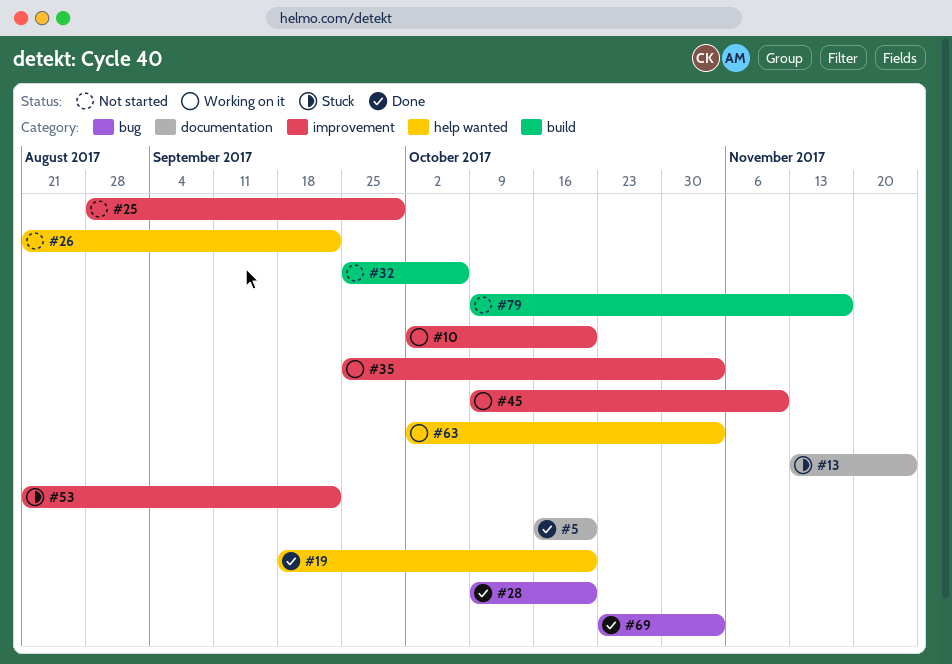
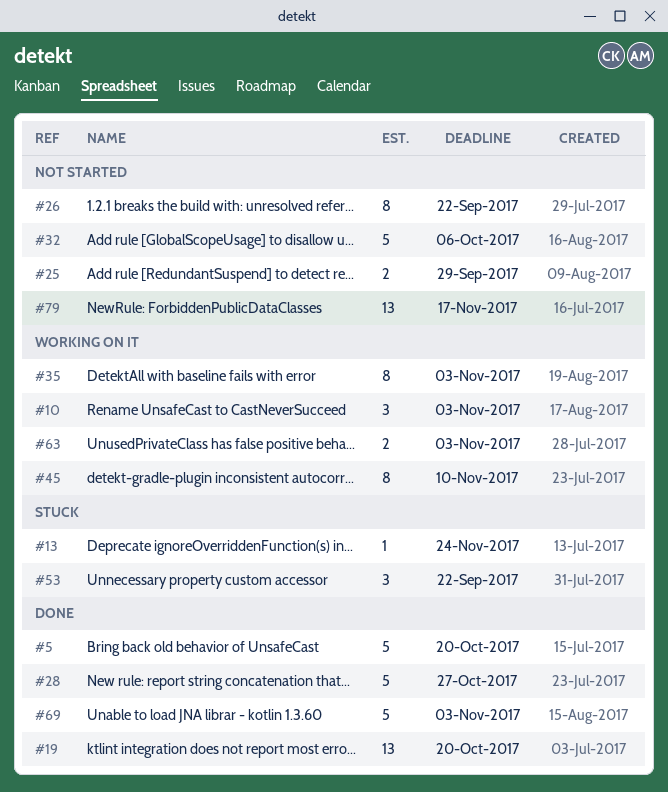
#10, due: Oct 20 -> Nov 3
#28, due: Oct 20 -> Oct 27

